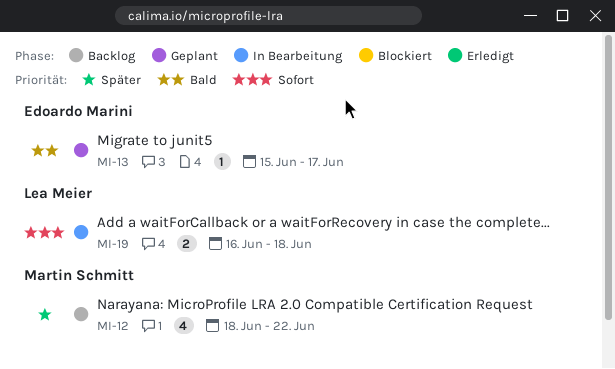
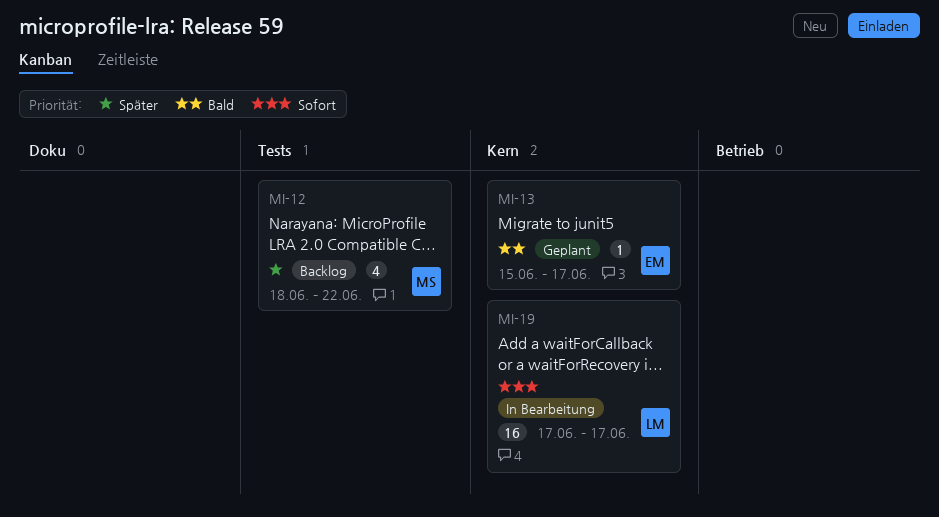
MI-19, estimate: 2 -> 16
MI-19, start: Jun 16 -> Jun 17
MI-19, due: Jun 18 -> Jun 17

